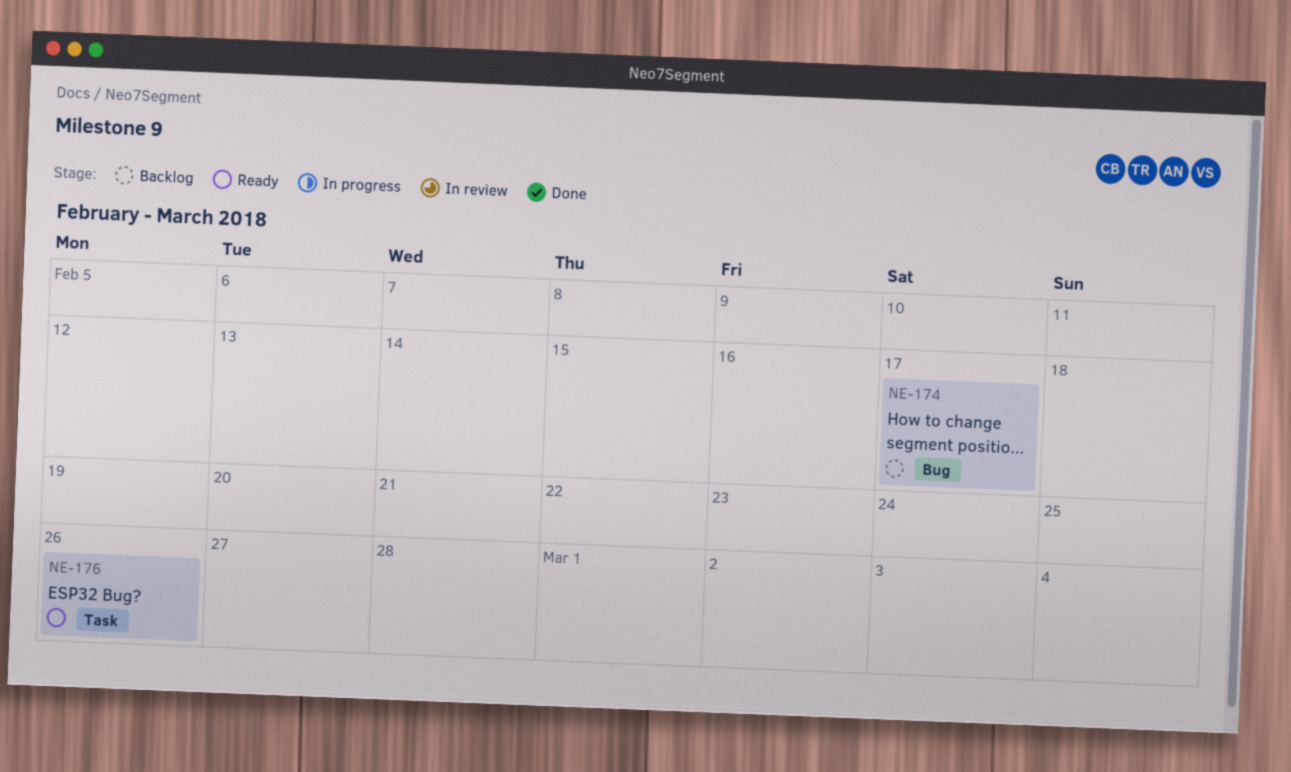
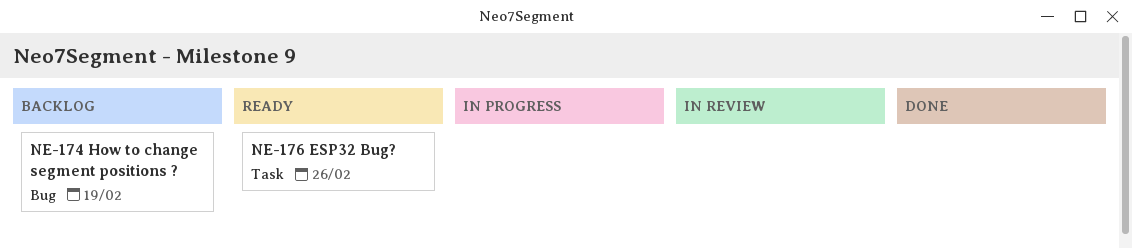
NE-174, due: Feb 17 -> Feb 19

